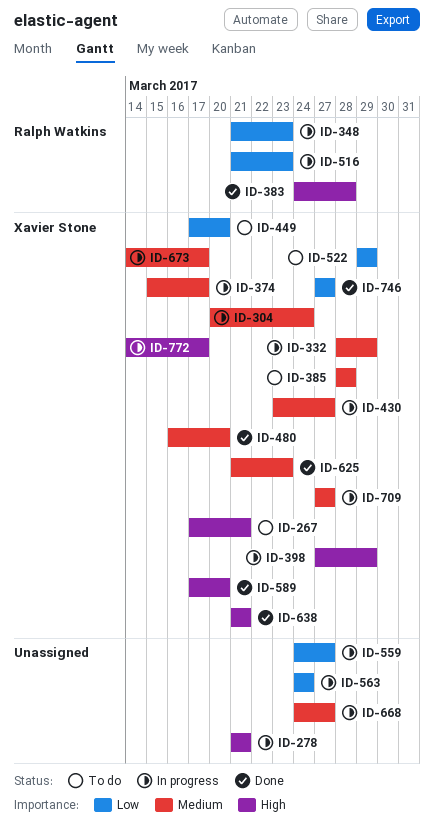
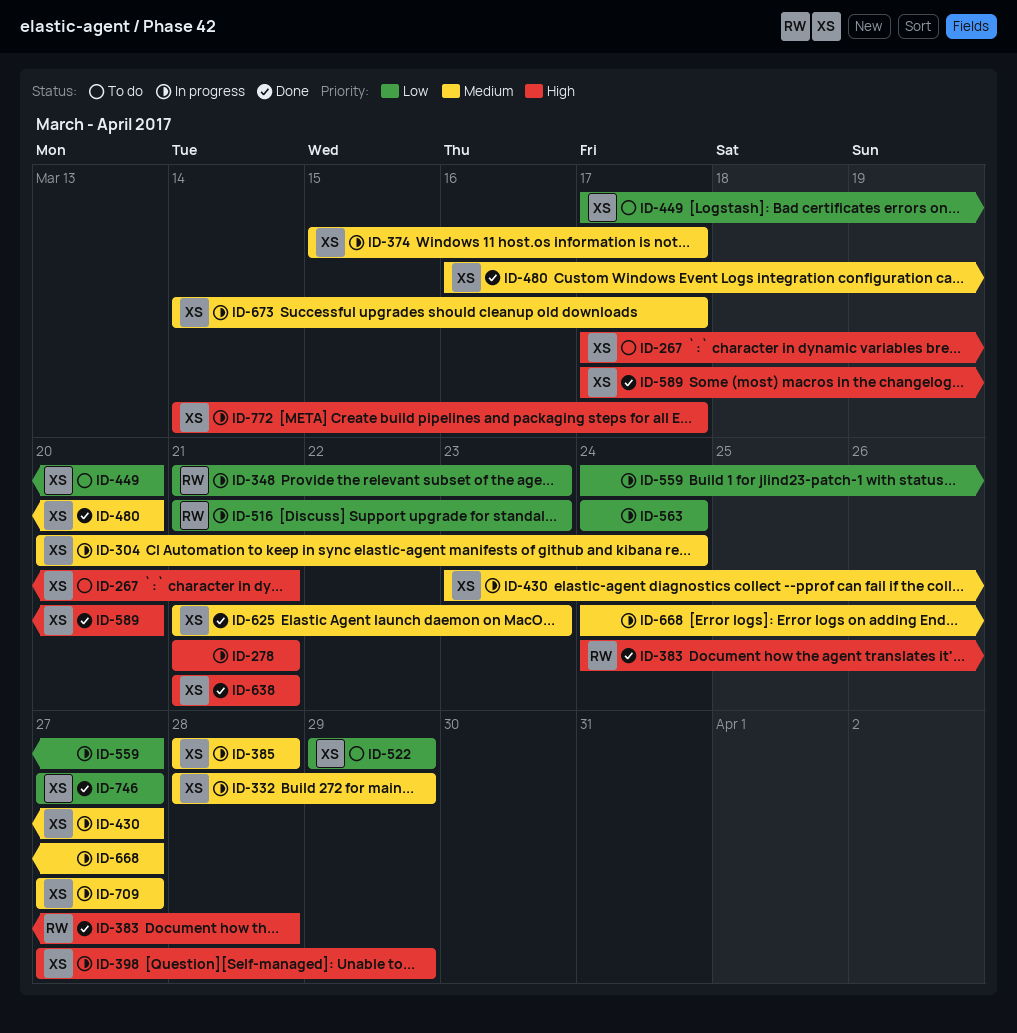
ID-385, status: To do -> In progress

